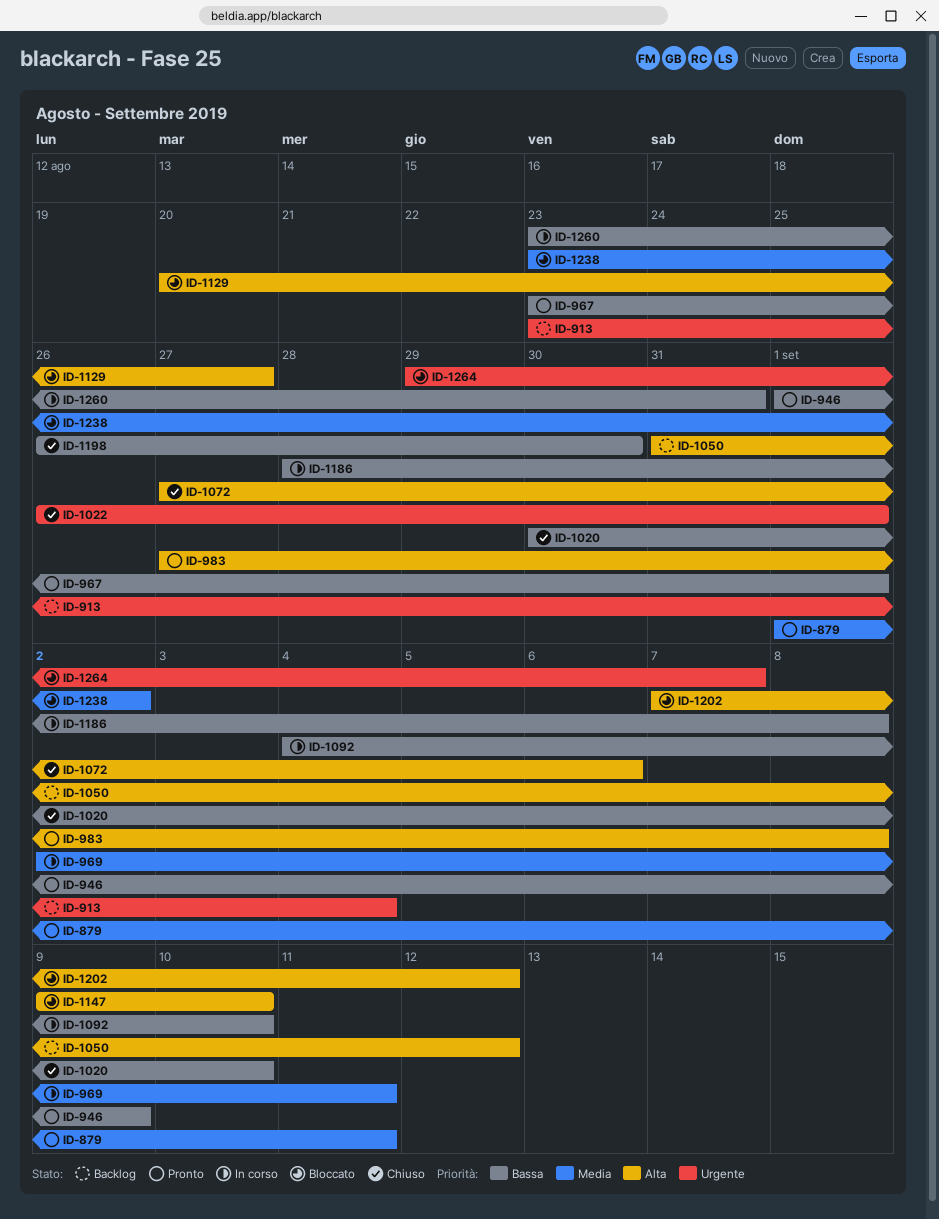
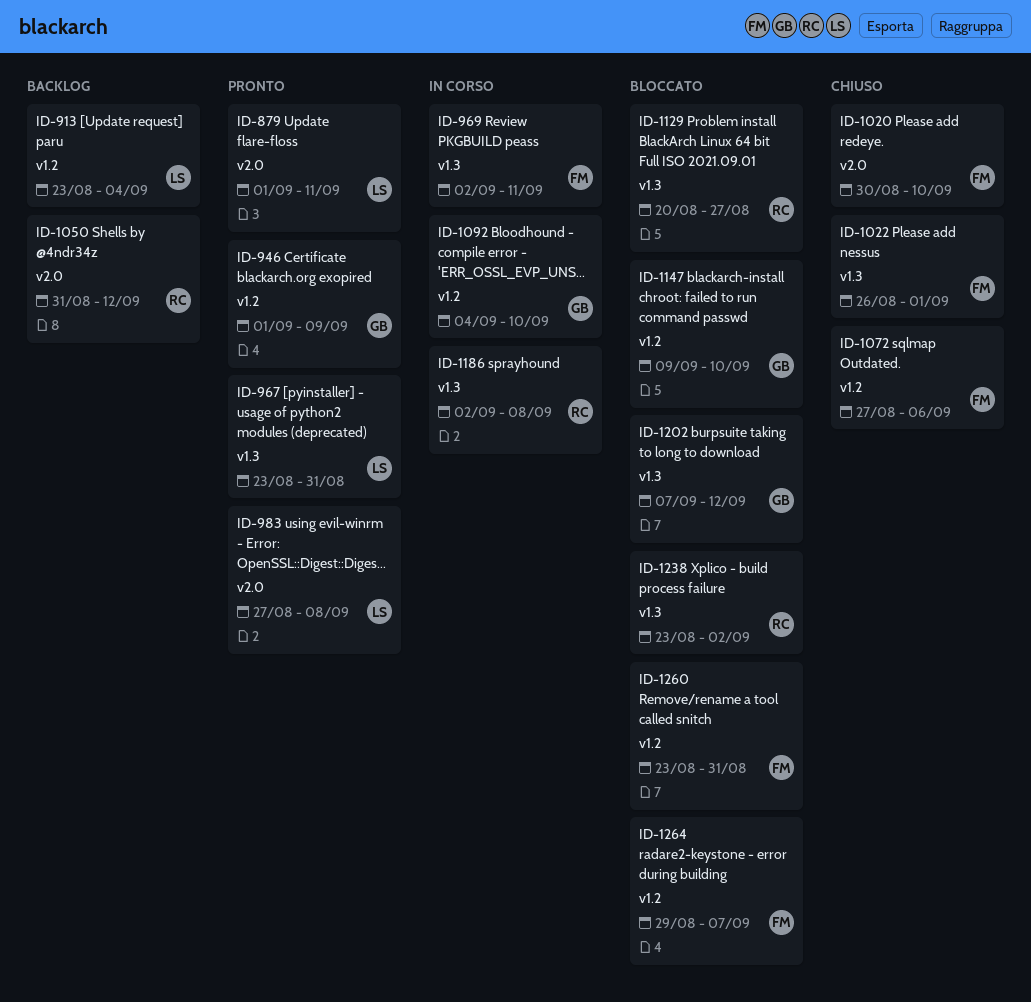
ID-967, due: Sep 1 -> Aug 31
ID-1186, start: Aug 28 -> Sep 2
ID-1198: present -> none
ID-1260, status: In corso -> Bloccato

